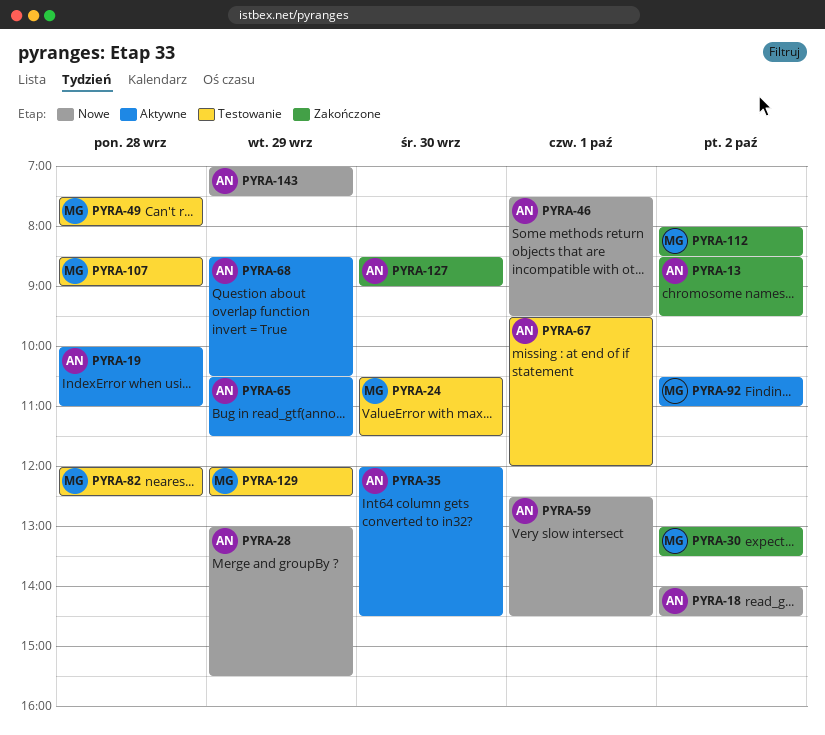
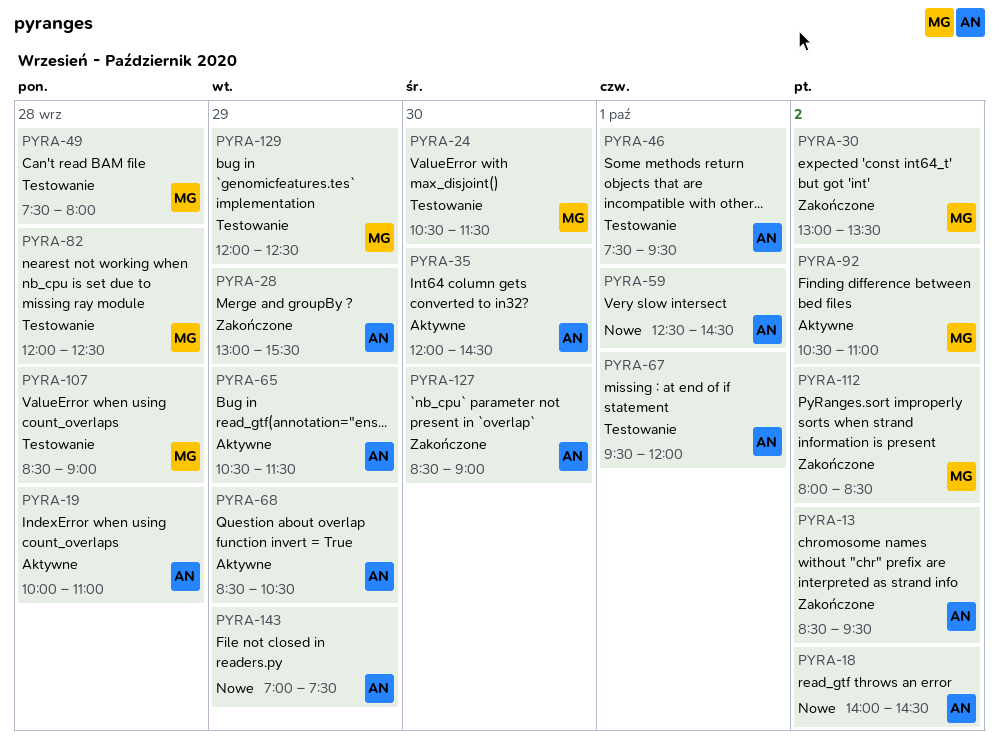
PYRA-28, status: Nowe -> Zakończone
PYRA-46, status: Nowe -> Testowanie

